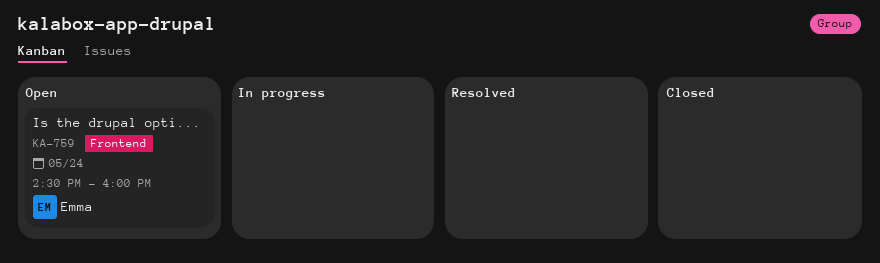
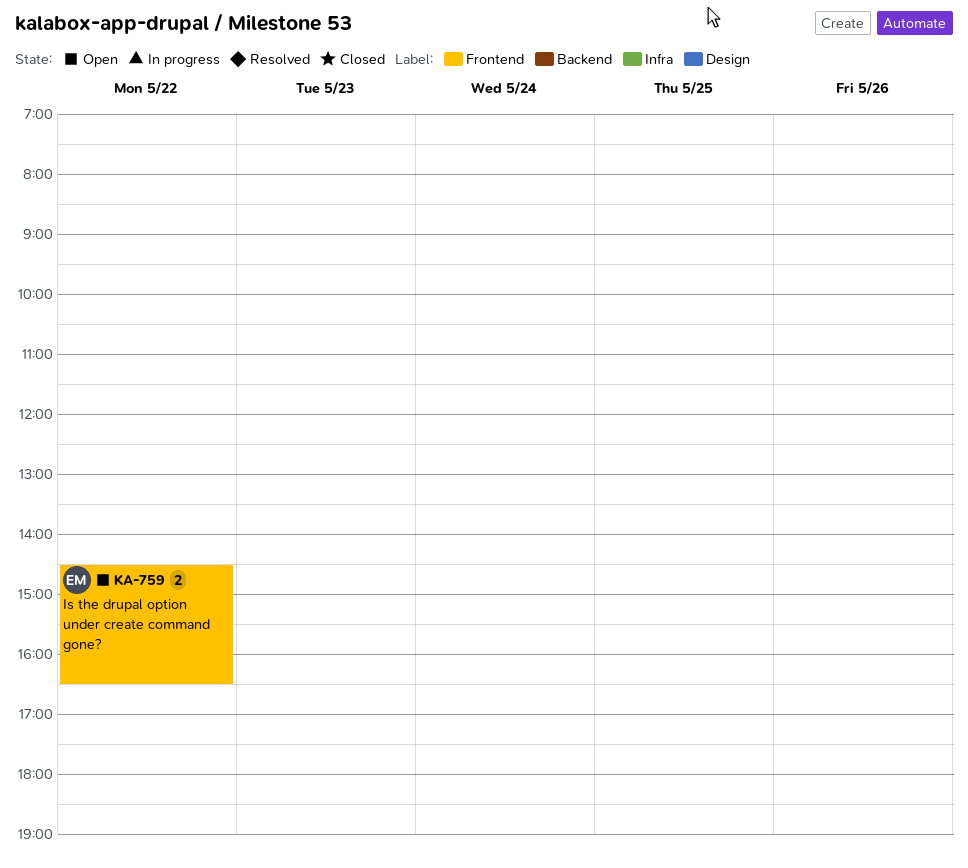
KA-759, day: May 24 -> May 22
KA-759, ends: 16:00 -> 16:30

